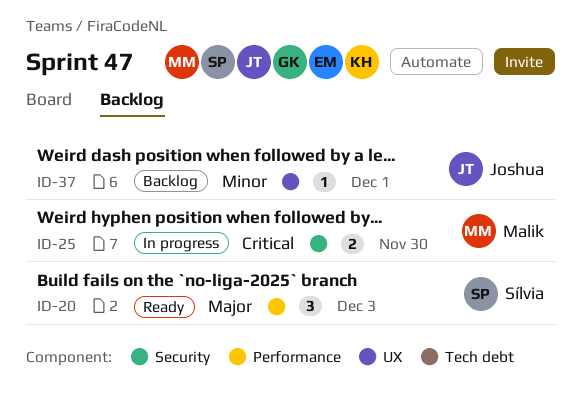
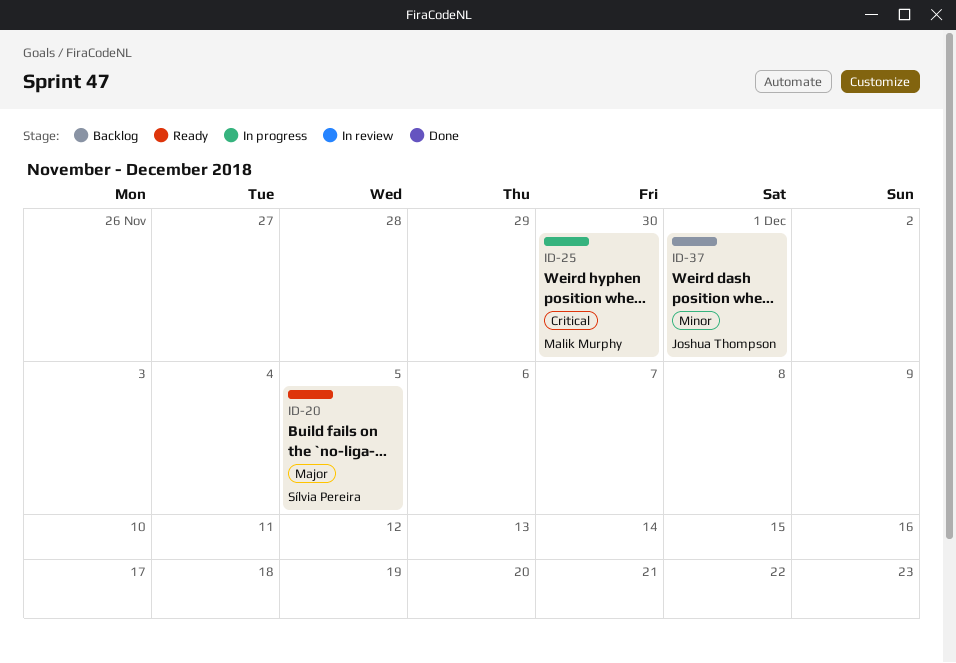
ID-20, due: Dec 3 -> Dec 5

